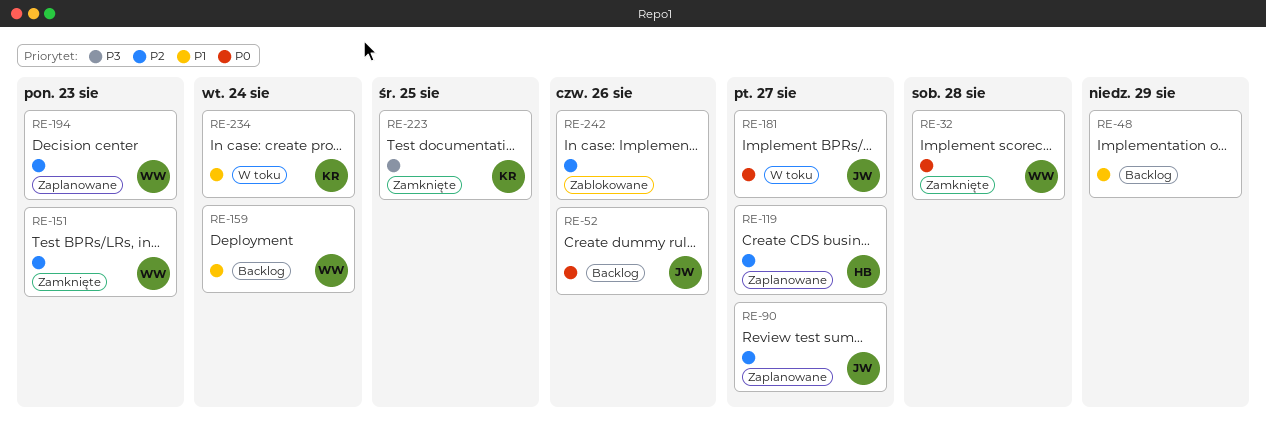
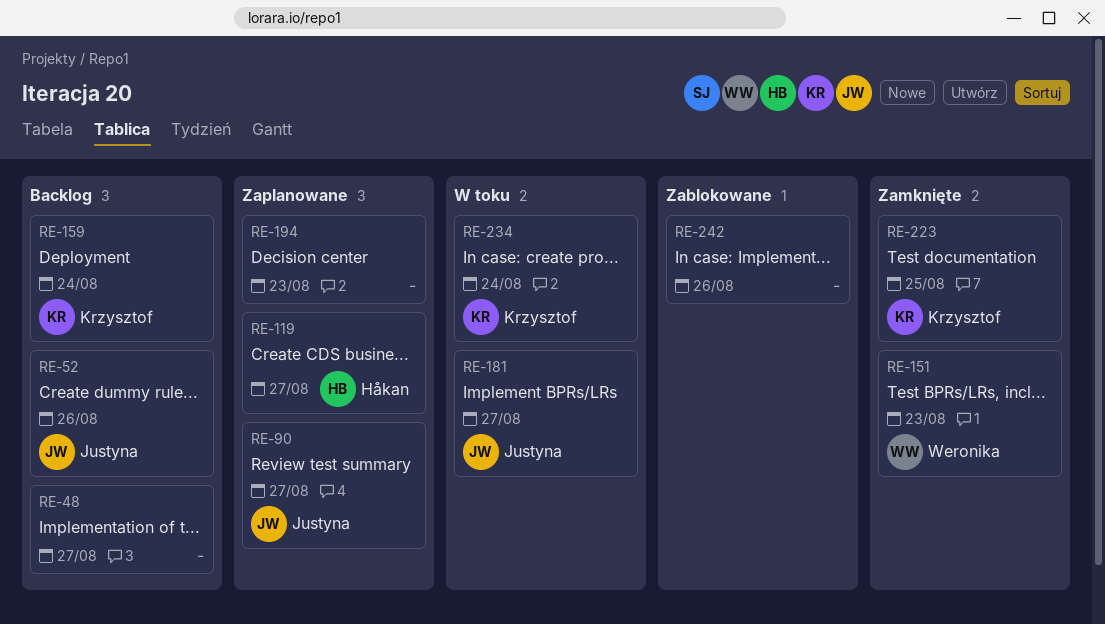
RE-32: present -> none
RE-48, due: Aug 29 -> Aug 27
RE-159, owner: Weronika -> Krzysztof
RE-194, owner: Weronika -> none

